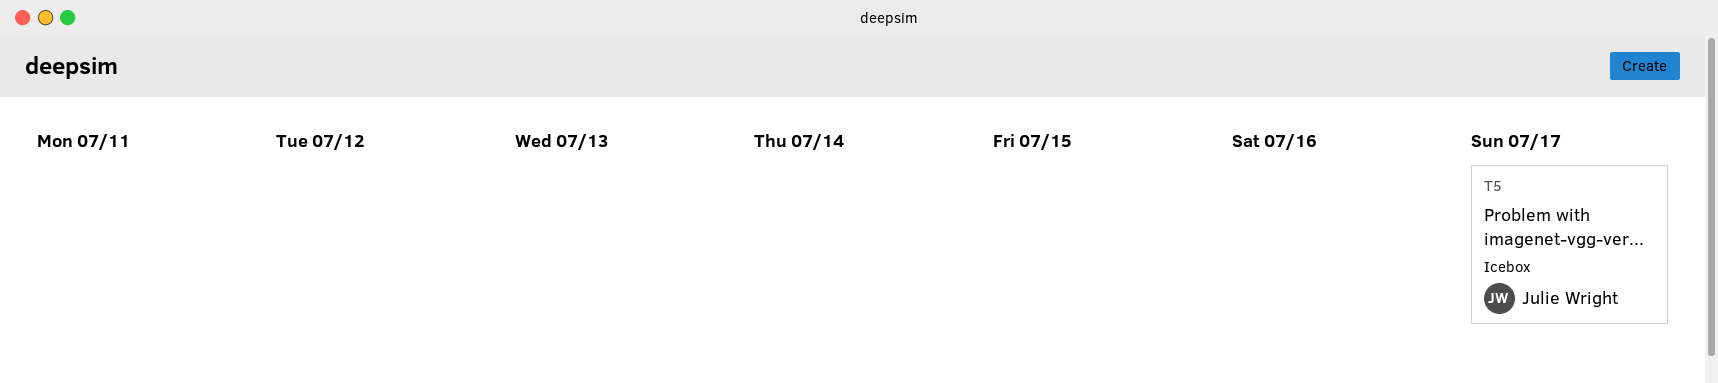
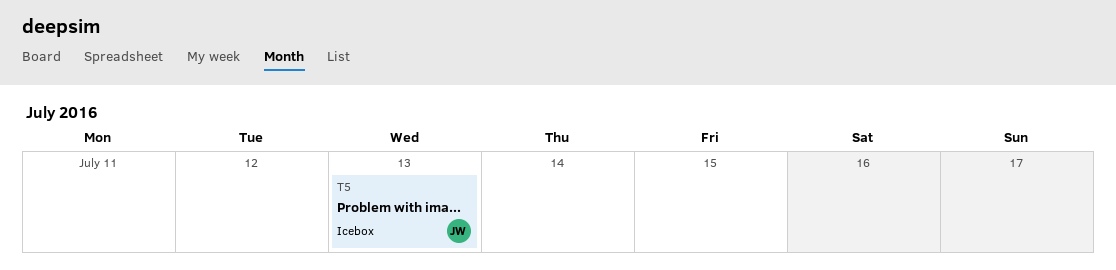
T5, due: Jul 17 -> Jul 13

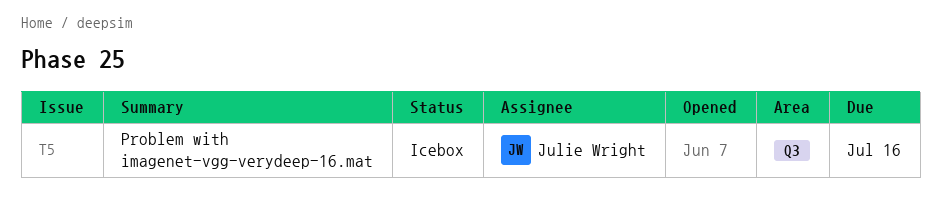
T5, due: Jul 13 -> Jul 16

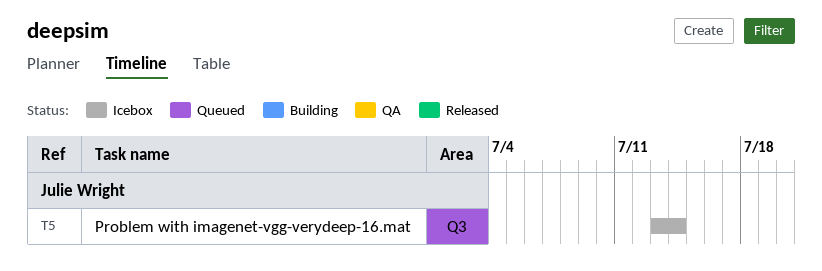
T5, due: Jul 16 -> Jul 14

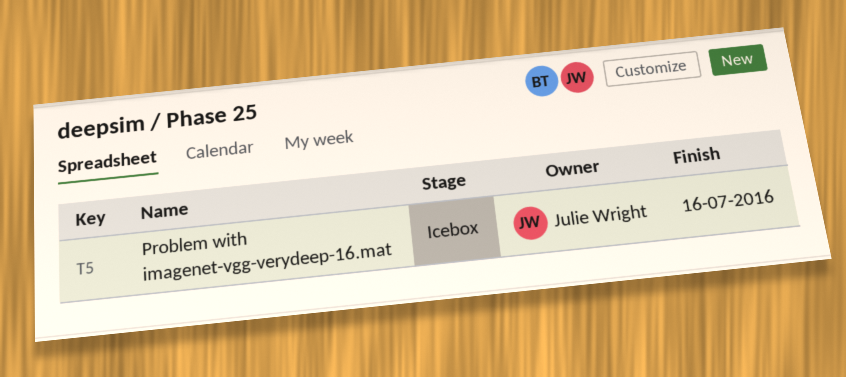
T5, due: Jul 14 -> Jul 16

